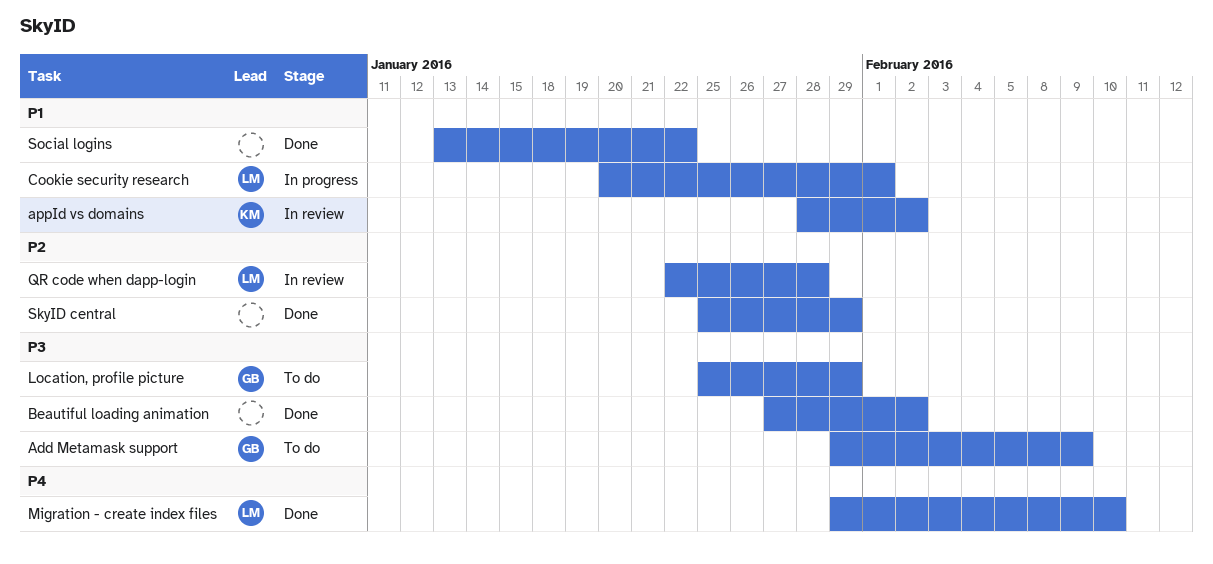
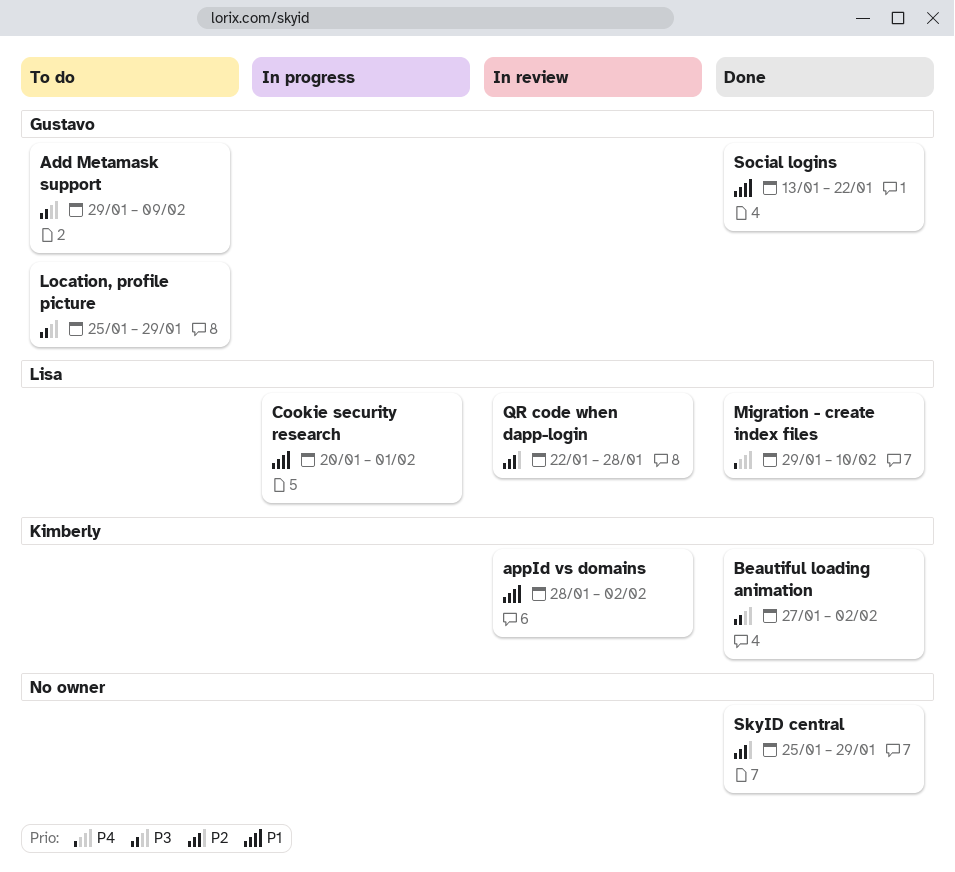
Beautiful loading animation, owner: none -> Kimberly
Social logins, owner: none -> Gustavo

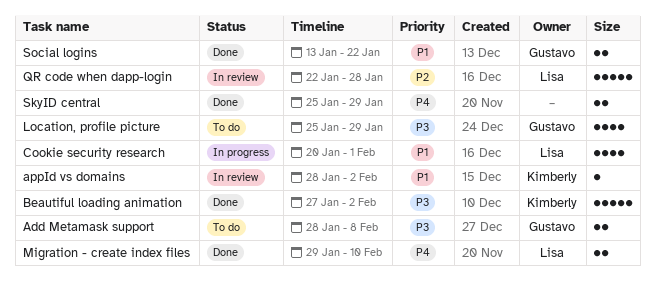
Add Metamask support, start: Jan 29 -> Jan 28
Add Metamask support, due: Feb 9 -> Feb 8
SkyID central, priority: P2 -> P4

